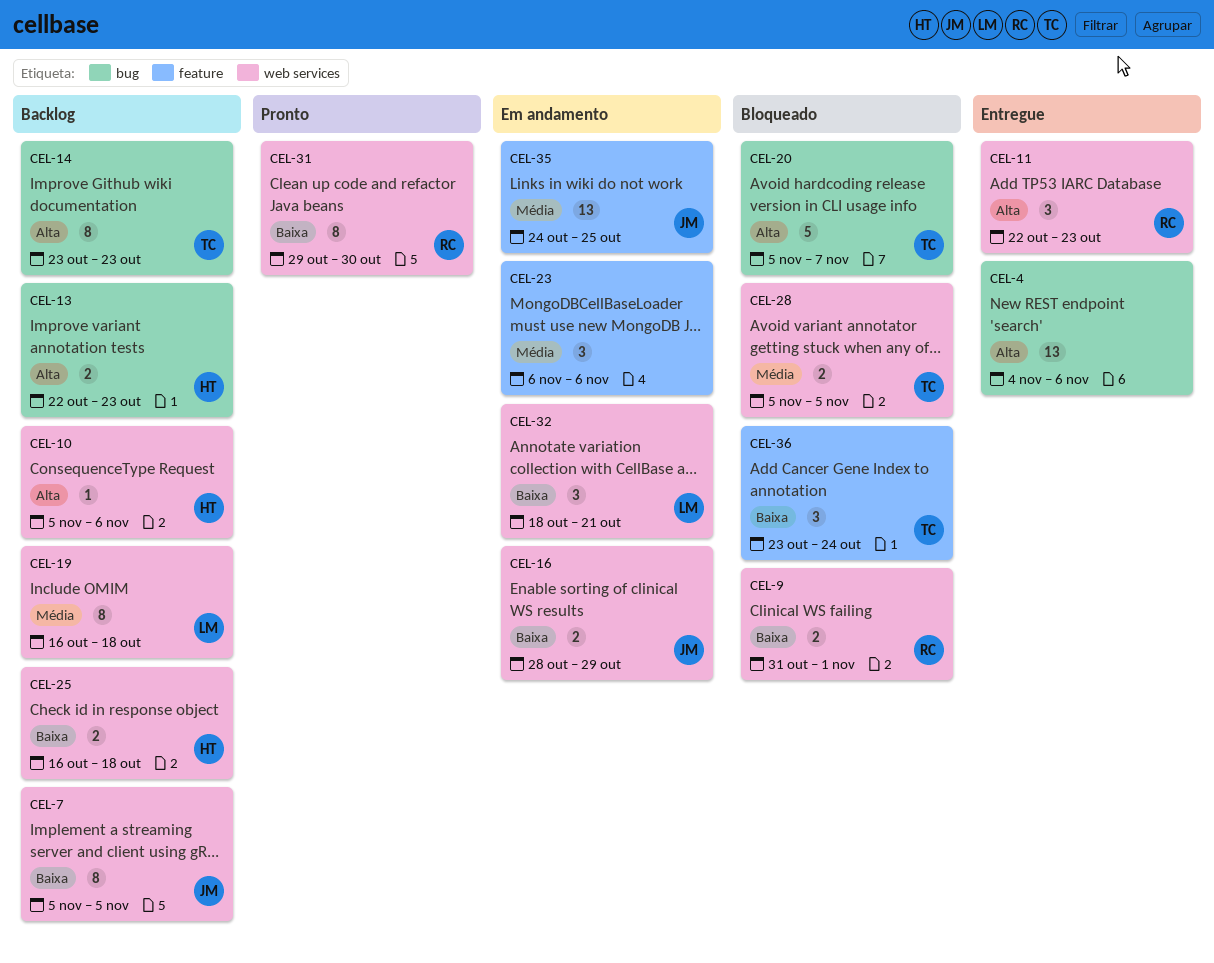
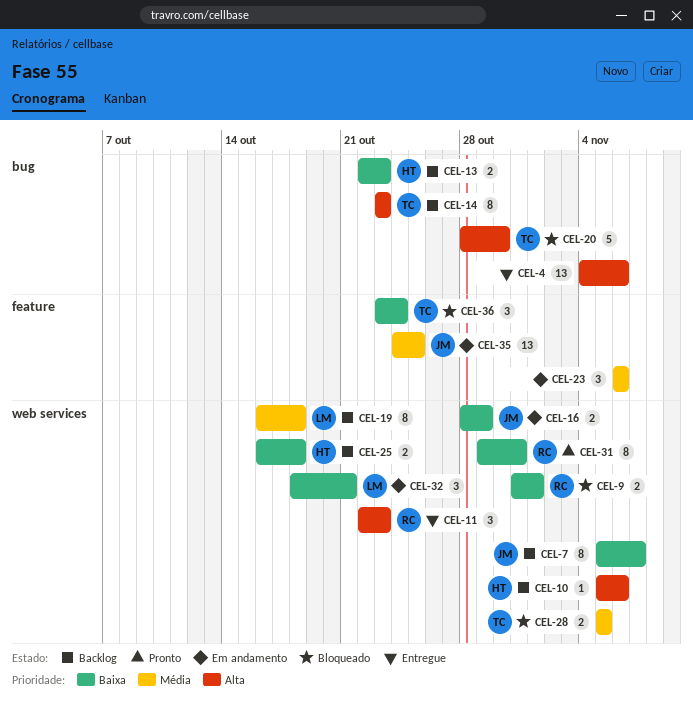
CEL-7, due: Nov 5 -> Nov 7
CEL-13, priority: Alta -> Baixa
CEL-20, start: Nov 5 -> Oct 28
CEL-20, due: Nov 7 -> Oct 30
CEL-31, due: Oct 30 -> Oct 31

